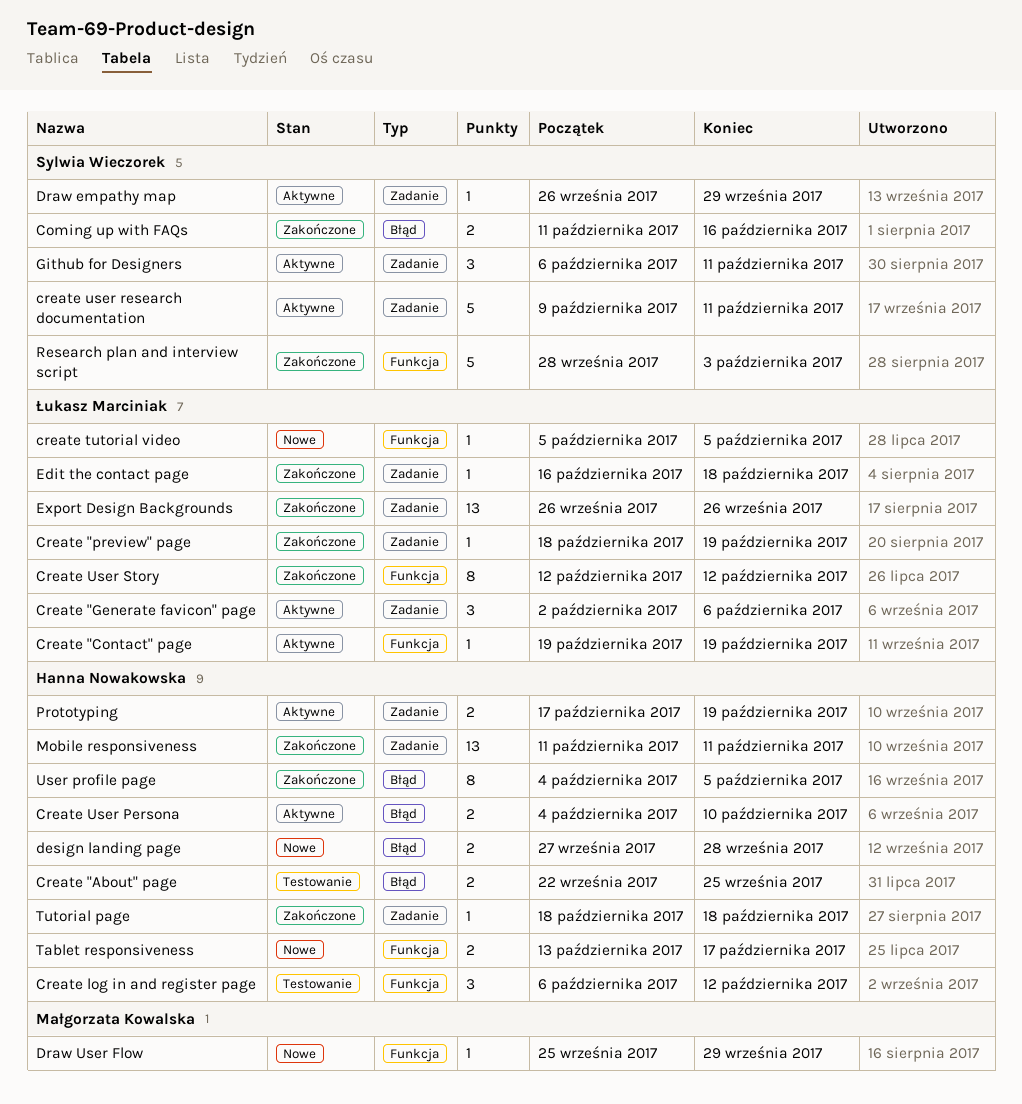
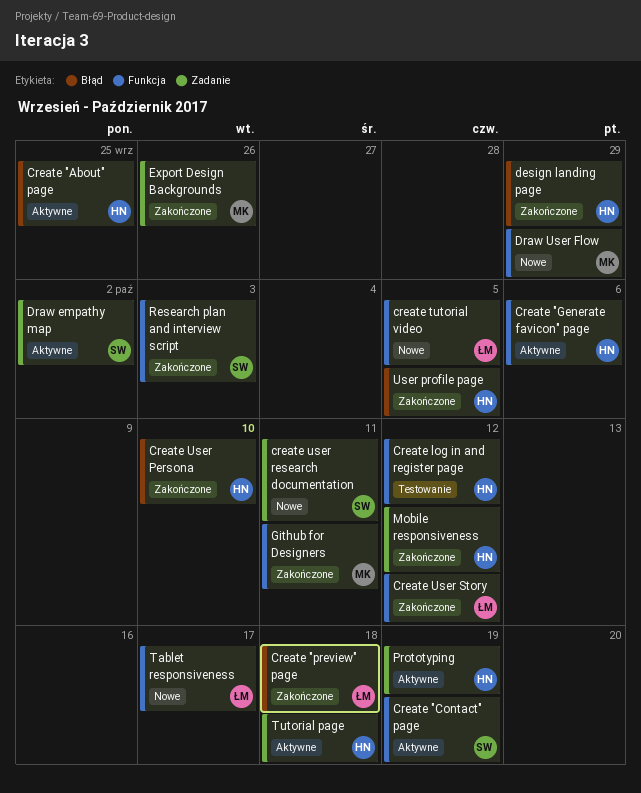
Coming up with FAQs: present -> none
Create "About" page, status: Testowanie -> Aktywne
Create "Contact" page, owner: Łukasz Marciniak -> Sylwia Wieczorek
Create "Generate favicon" page, owner: Łukasz Marciniak -> Hanna Nowakowska
Create "Generate favicon" page, label: Zadanie -> Funkcja
Create "preview" page, label: Zadanie -> Błąd
Create "preview" page, due: Oct 19 -> Oct 18
Create User Persona, status: Aktywne -> Zakończone
create user research documentation, status: Aktywne -> Nowe
design landing page, status: Nowe -> Zakończone
design landing page, due: Sep 28 -> Sep 29
Draw empathy map, due: Sep 29 -> Oct 2
Edit the contact page: present -> none
Export Design Backgrounds, owner: Łukasz Marciniak -> Małgorzata Kowalska
Github for Designers, status: Aktywne -> Zakończone
Github for Designers, owner: Sylwia Wieczorek -> Małgorzata Kowalska
Github for Designers, label: Zadanie -> Funkcja
Mobile responsiveness, due: Oct 11 -> Oct 12
Tablet responsiveness, owner: Hanna Nowakowska -> Łukasz Marciniak
Tutorial page, status: Zakończone -> Aktywne

